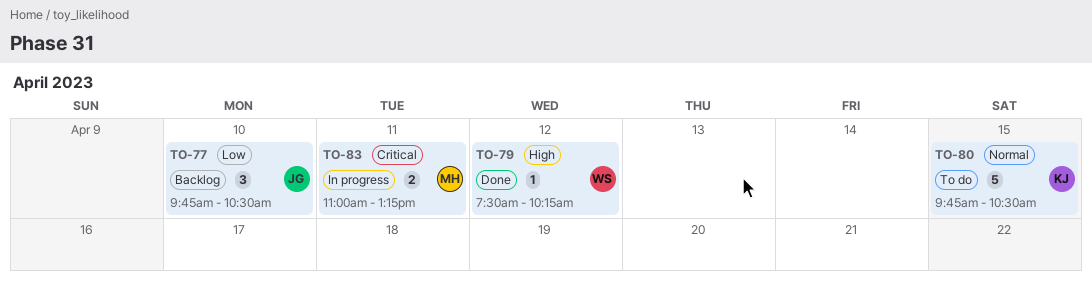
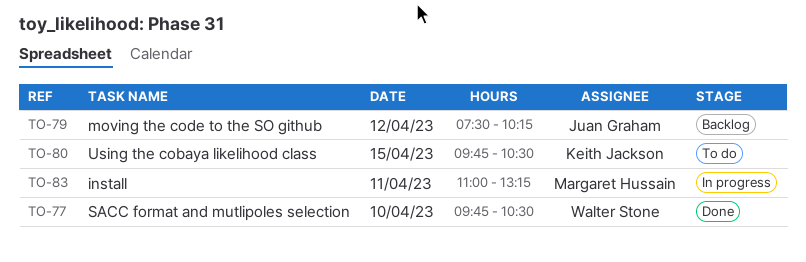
TO-77, status: Backlog -> Done
TO-77, owner: Juan Graham -> Walter Stone
TO-79, status: Done -> Backlog
TO-79, owner: Walter Stone -> Juan Graham

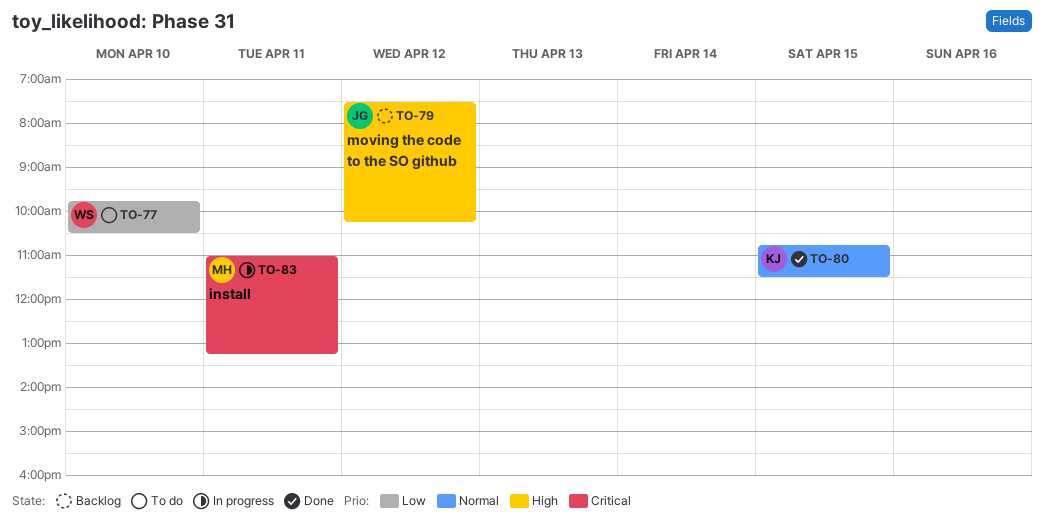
TO-77, status: Done -> To do
TO-80, status: To do -> Done
TO-80, begins: 09:45 -> 10:45
TO-80, ends: 10:30 -> 11:30

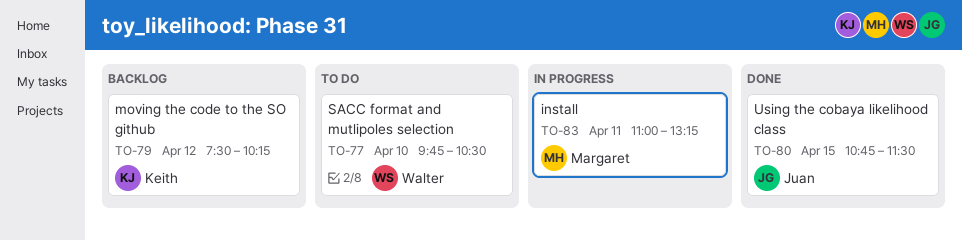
TO-79, owner: Juan -> Keith
TO-80, owner: Keith -> Juan

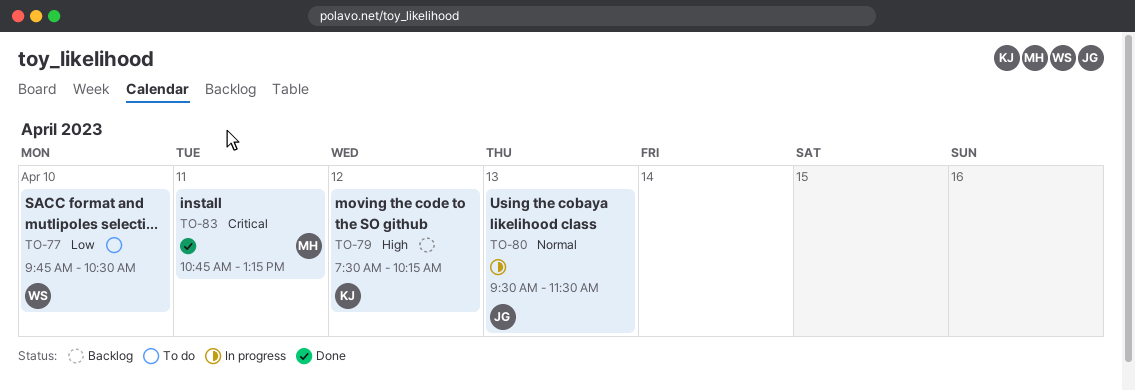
TO-80, status: Done -> In progress
TO-80, day: Apr 15 -> Apr 13
TO-80, begins: 10:45 -> 09:30
TO-83, status: In progress -> Done
TO-83, begins: 11:00 -> 10:45

